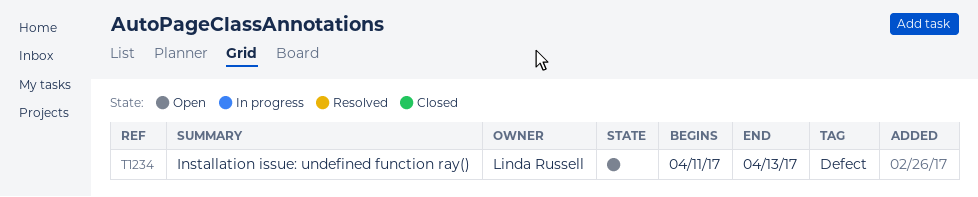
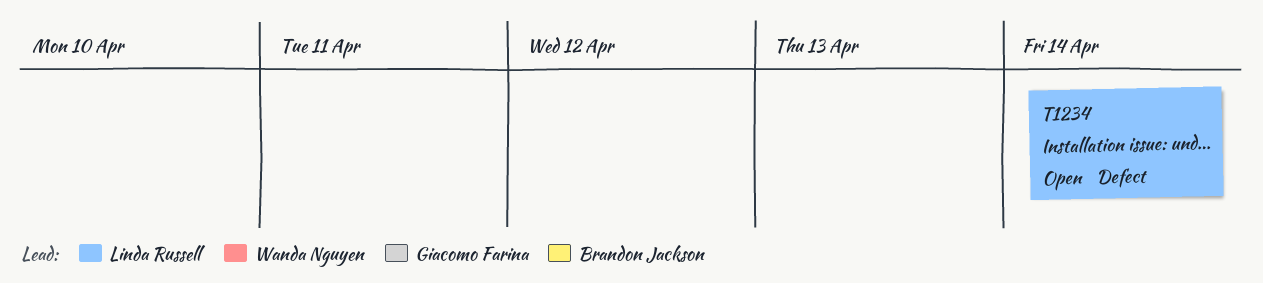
T1234, due: Apr 13 -> Apr 14

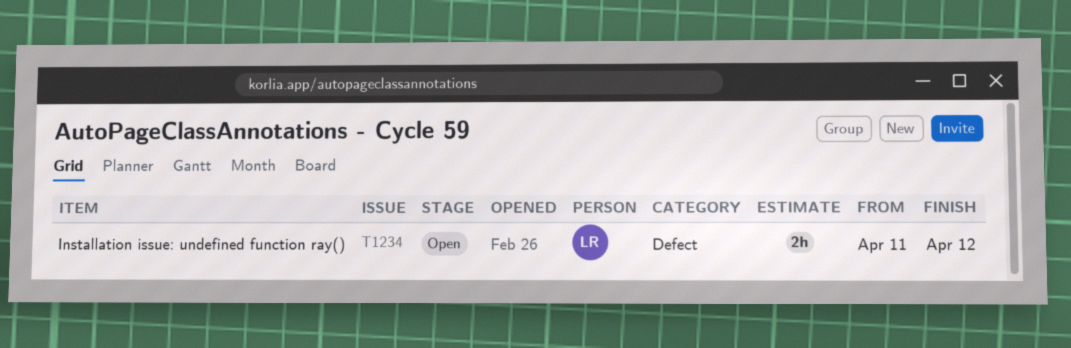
T1234, due: Apr 14 -> Apr 12

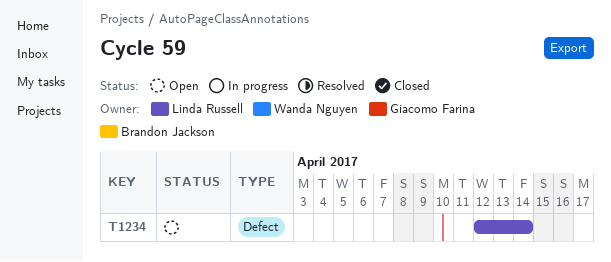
T1234, start: Apr 11 -> Apr 12
T1234, due: Apr 12 -> Apr 14

